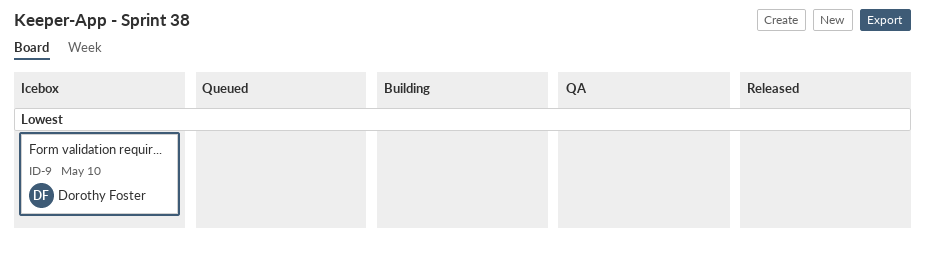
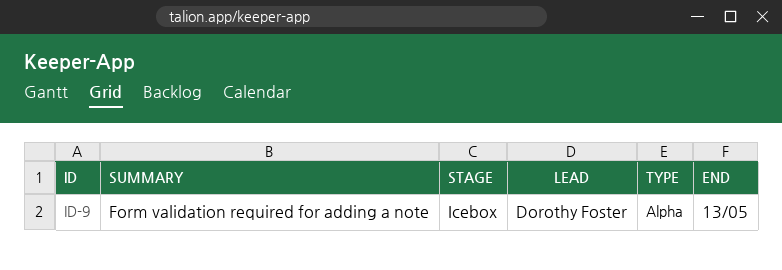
ID-9, due: May 10 -> May 13

